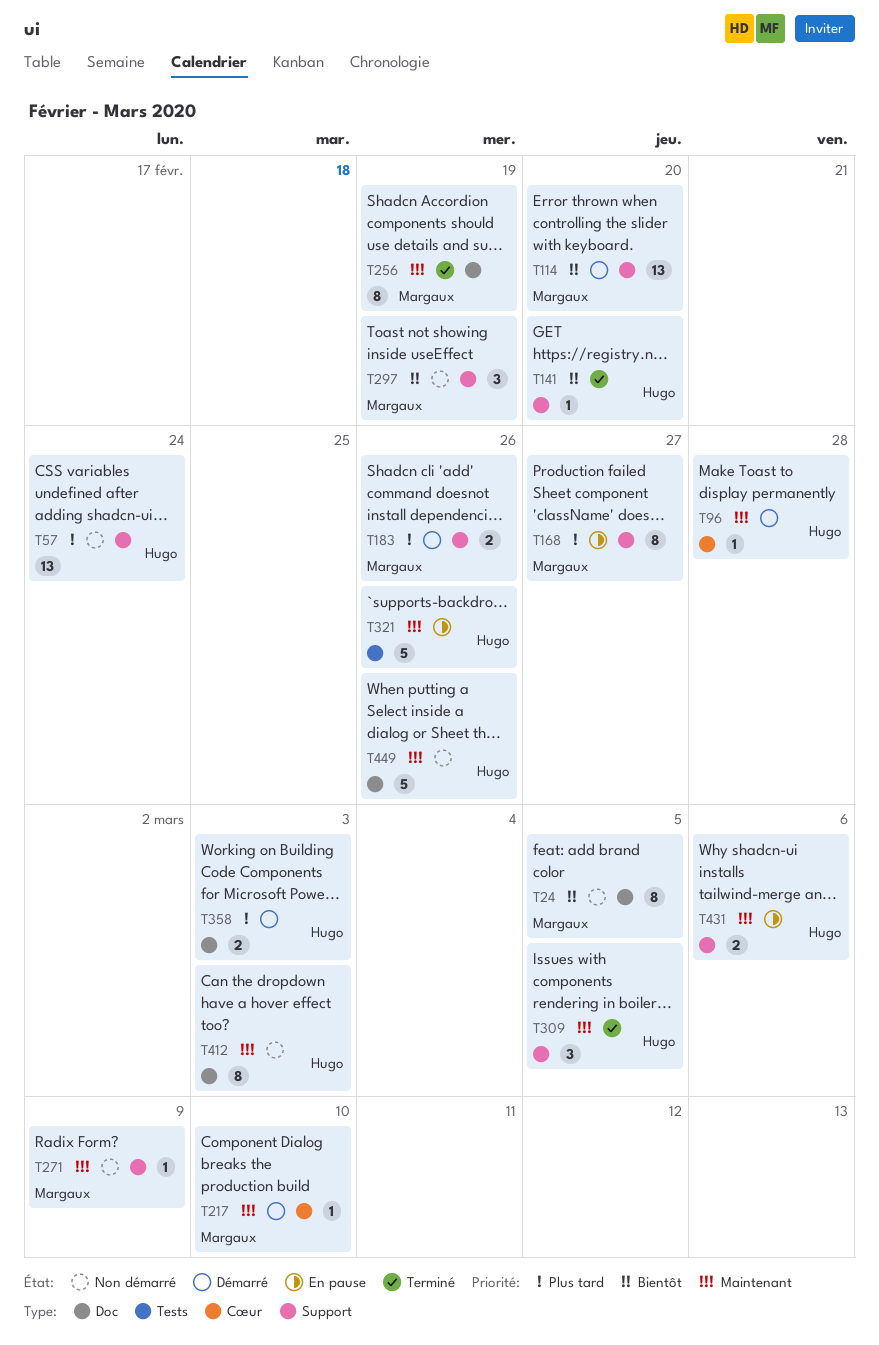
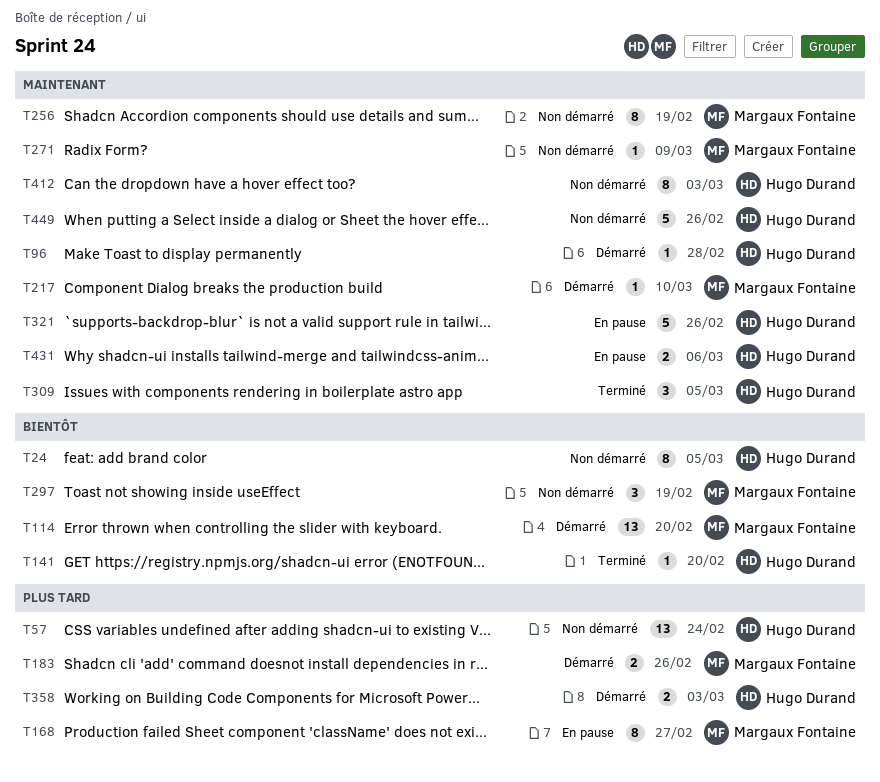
T24, owner: Margaux Fontaine -> Hugo Durand
T256, status: Terminé -> Non démarré

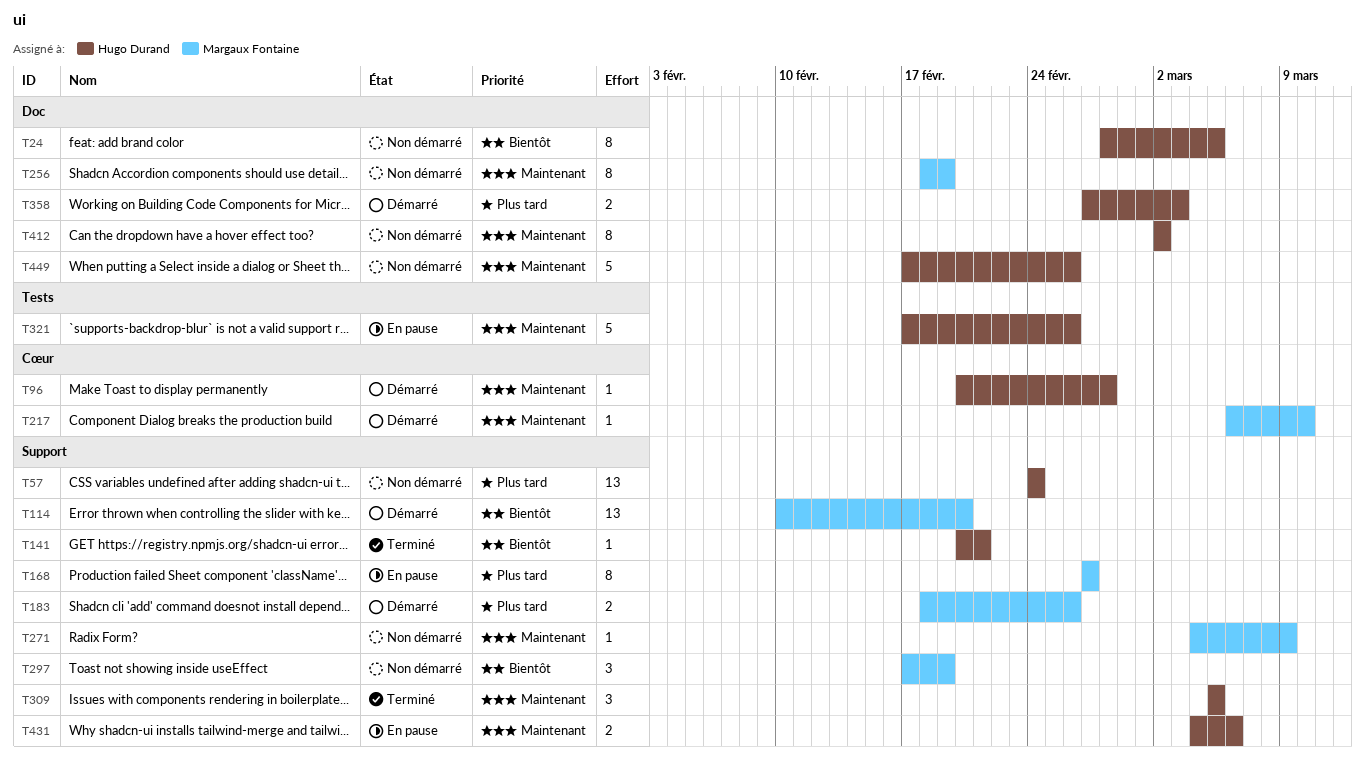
T141, due: Feb 20 -> Feb 21
T412, due: Mar 3 -> Mar 2

